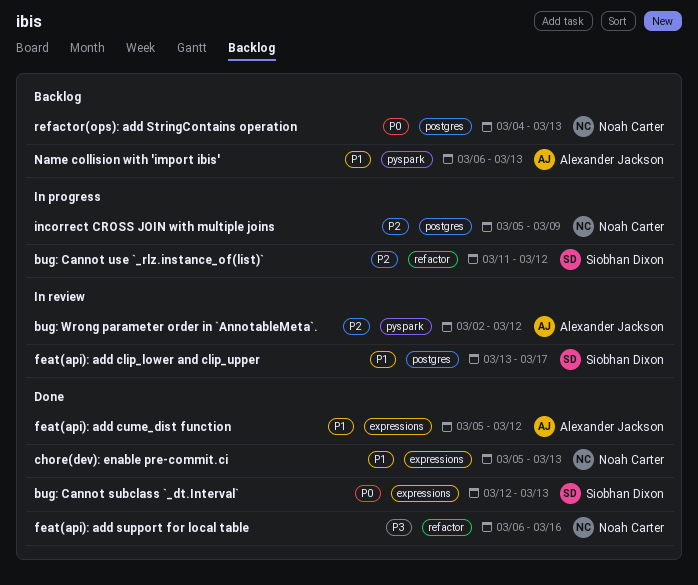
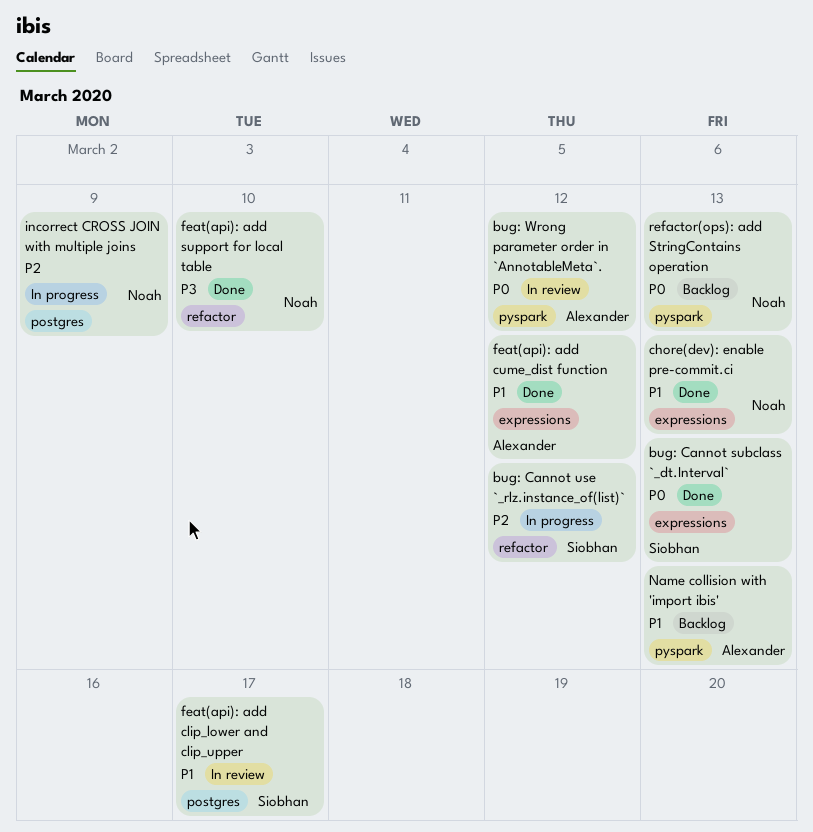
bug: Wrong parameter order in `AnnotableMeta`., priority: P2 -> P0
feat(api): add support for local table, due: Mar 16 -> Mar 10
refactor(ops): add StringContains operation, label: postgres -> pyspark

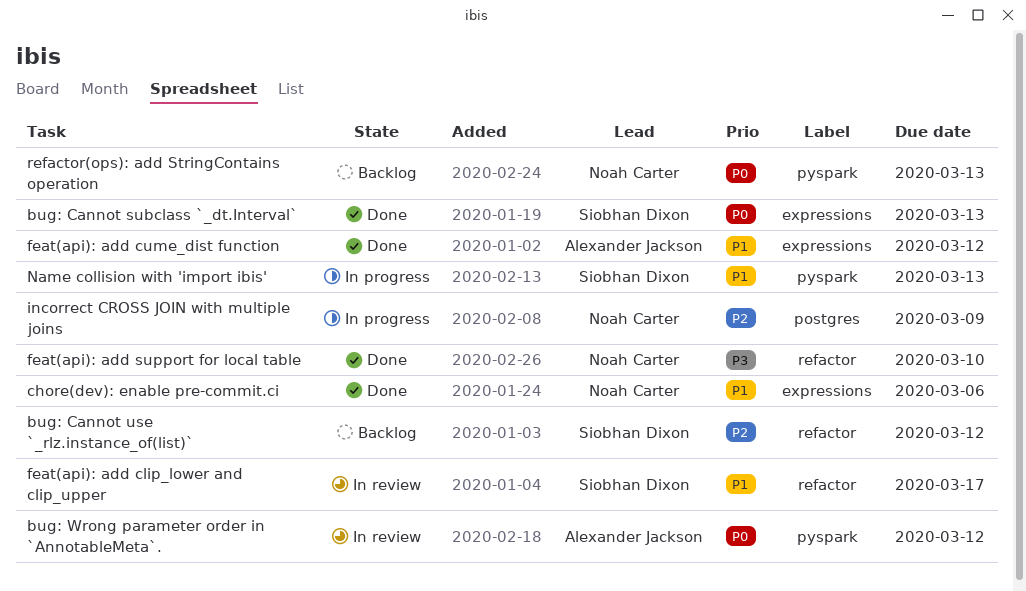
bug: Cannot use `_rlz.instance_of(list)`, status: In progress -> Backlog
chore(dev): enable pre-commit.ci, due: Mar 13 -> Mar 6
feat(api): add clip_lower and clip_upper, label: postgres -> refactor
Name collision with 'import ibis', status: Backlog -> In progress
Name collision with 'import ibis', owner: Alexander Jackson -> Siobhan Dixon

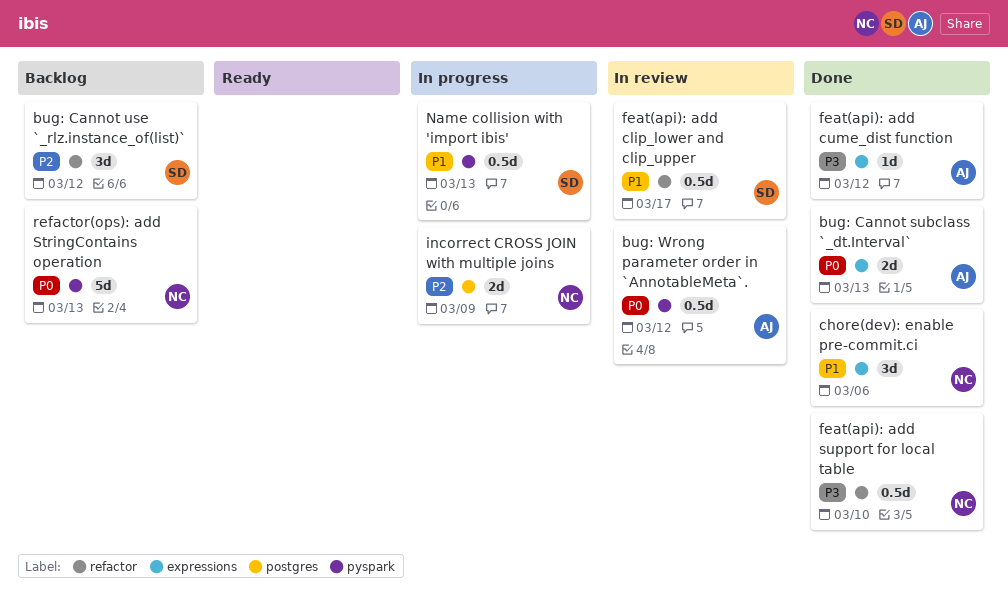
bug: Cannot subclass `_dt.Interval`, owner: Siobhan Dixon -> Alexander Jackson
feat(api): add cume_dist function, priority: P1 -> P3

